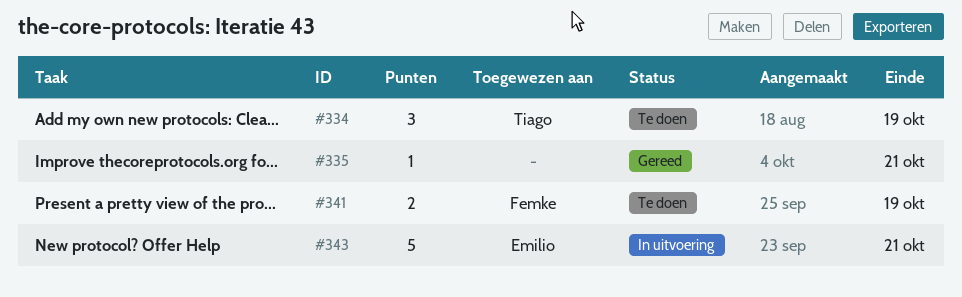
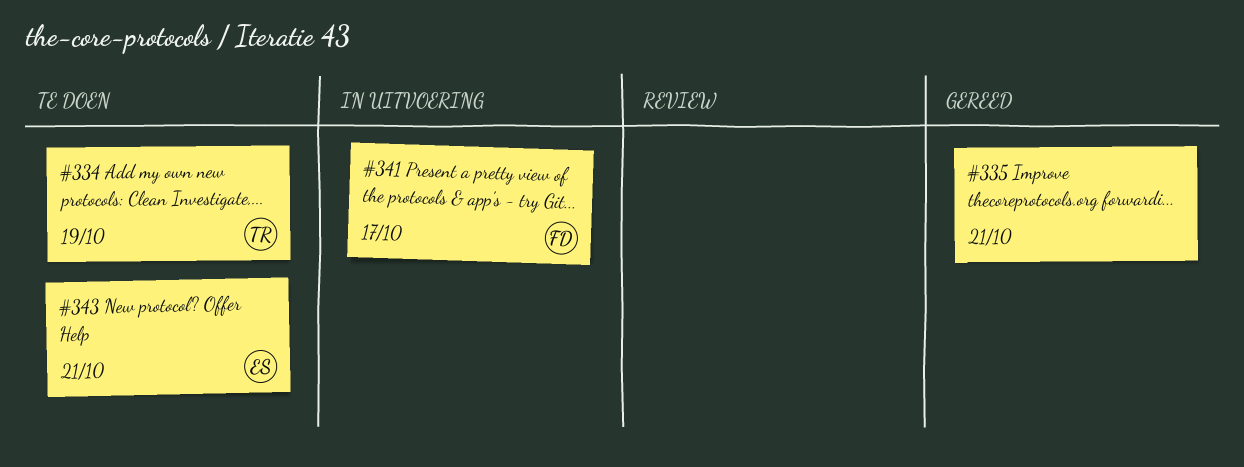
#341, status: Te doen -> In uitvoering
#341, due: Oct 19 -> Oct 17
#343, status: In uitvoering -> Te doen

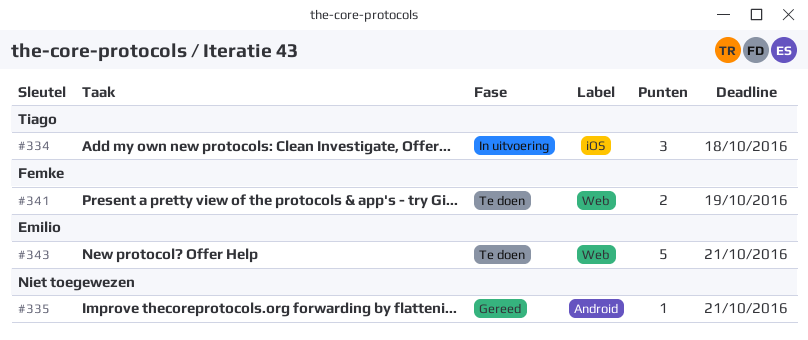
#334, status: Te doen -> In uitvoering
#334, due: Oct 19 -> Oct 18
#341, status: In uitvoering -> Te doen
#341, due: Oct 17 -> Oct 19

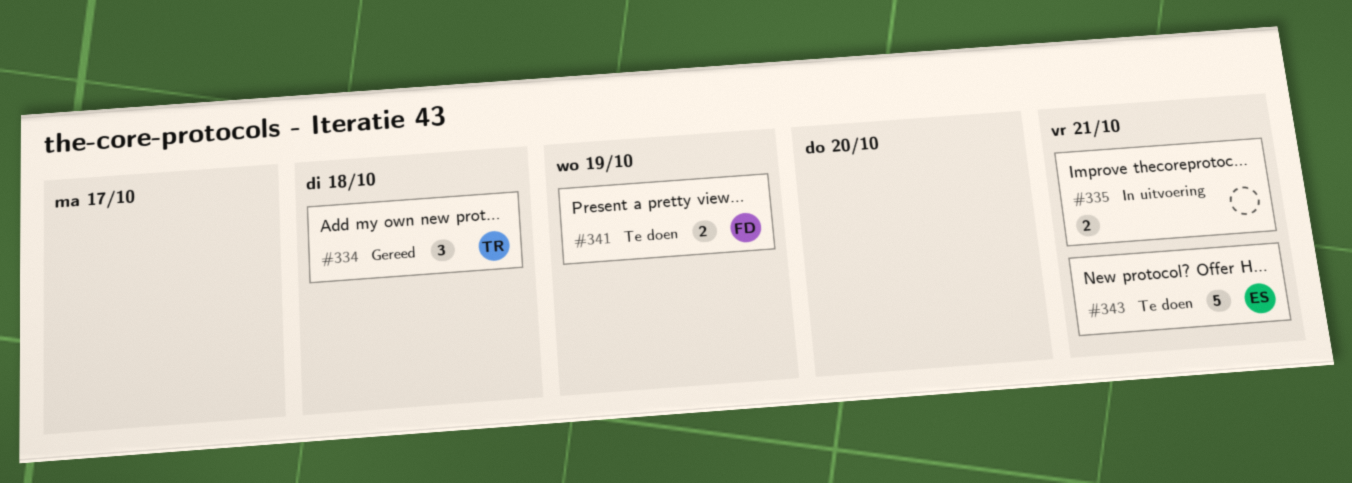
#334, status: In uitvoering -> Gereed
#335, status: Gereed -> In uitvoering
#335, estimate: 1 -> 2

